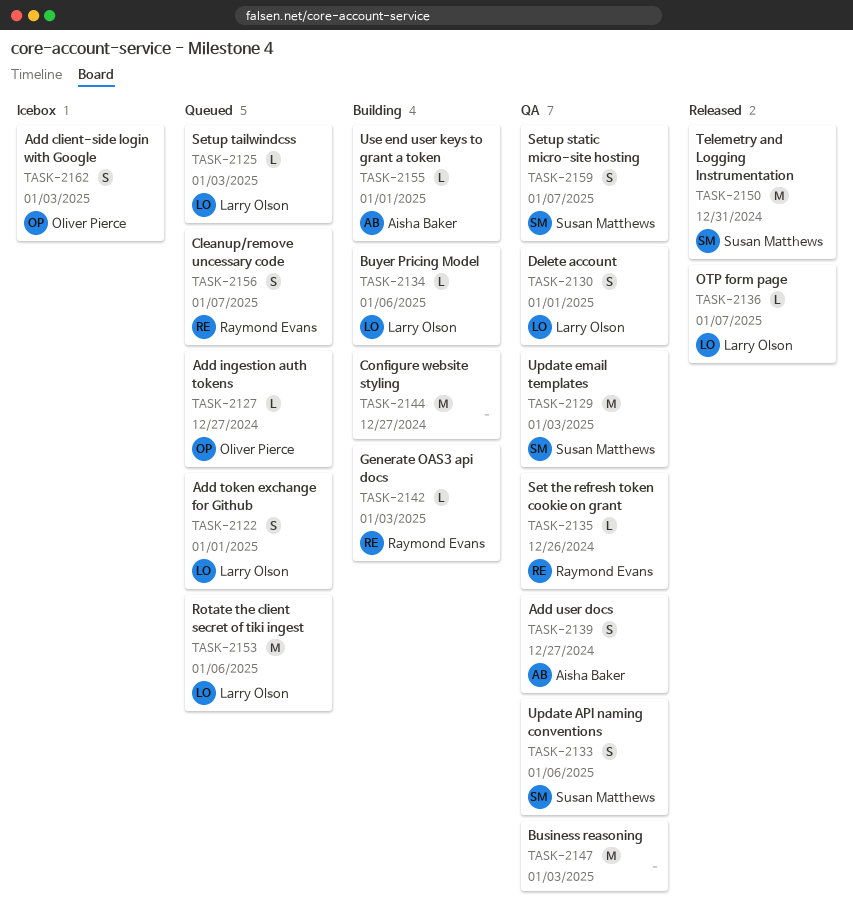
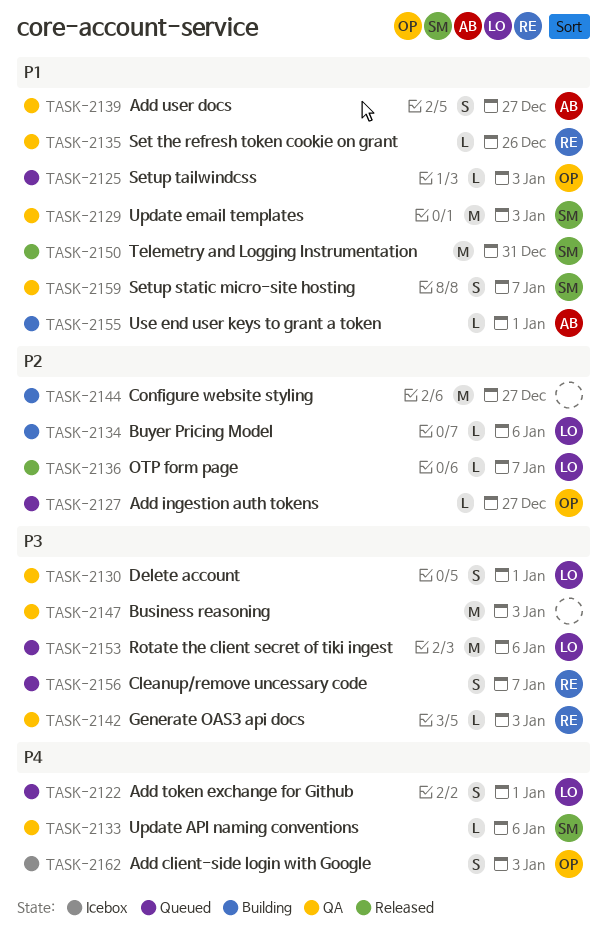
TASK-2125, owner: Larry Olson -> Oliver Pierce
TASK-2133, estimate: S -> L
TASK-2142, status: Building -> QA

